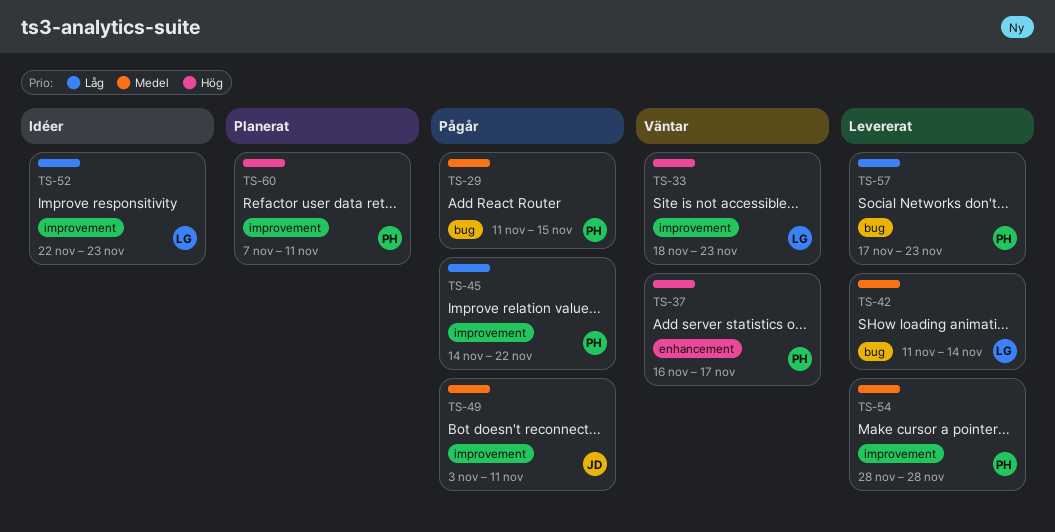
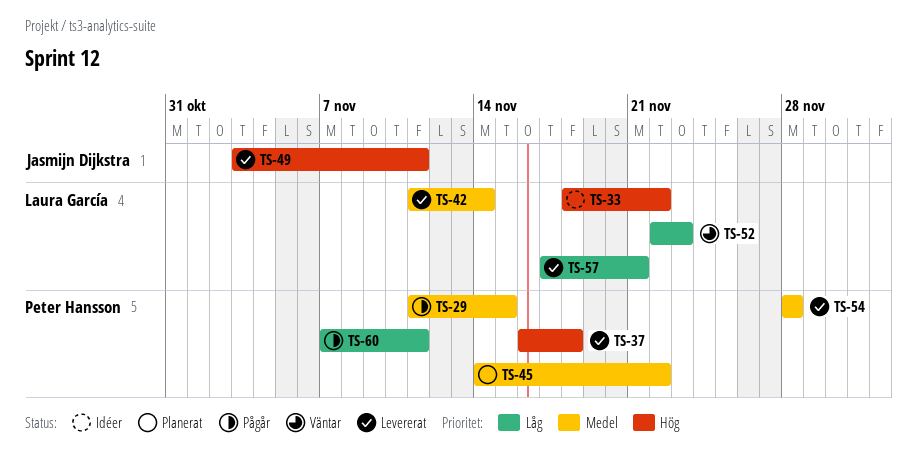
TS-33, status: Väntar -> Idéer
TS-33, due: Nov 23 -> Nov 22
TS-37, status: Väntar -> Levererat
TS-37, due: Nov 17 -> Nov 18
TS-45, status: Pågår -> Planerat
TS-45, priority: Låg -> Medel
TS-49, status: Pågår -> Levererat
TS-49, priority: Medel -> Hög
TS-52, status: Idéer -> Väntar
TS-57, owner: Peter Hansson -> Laura García
TS-57, due: Nov 23 -> Nov 21
TS-60, status: Planerat -> Pågår
TS-60, priority: Hög -> Låg

